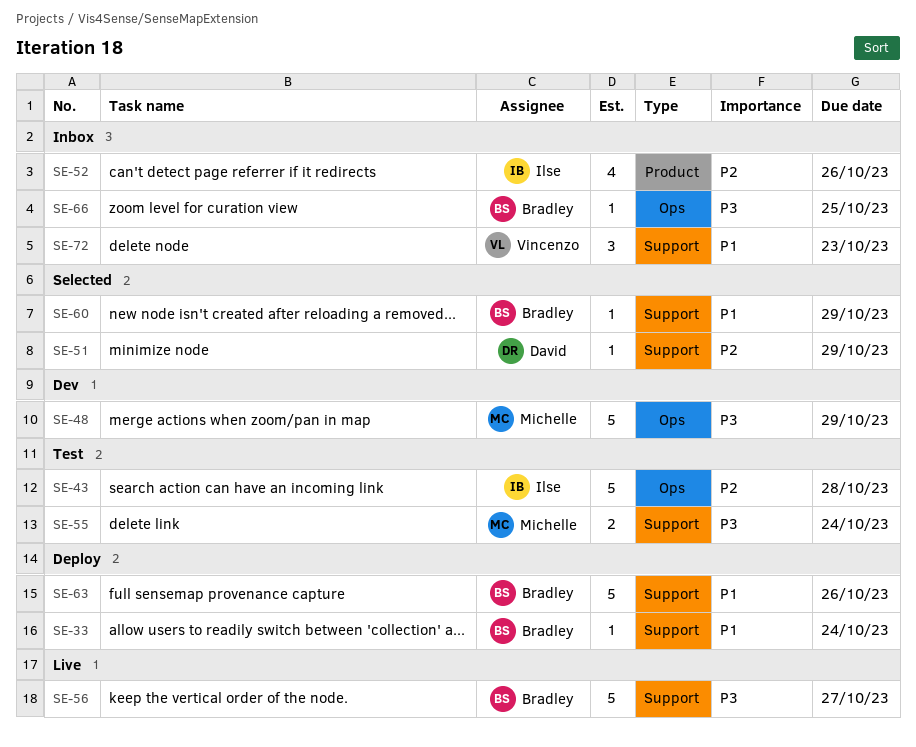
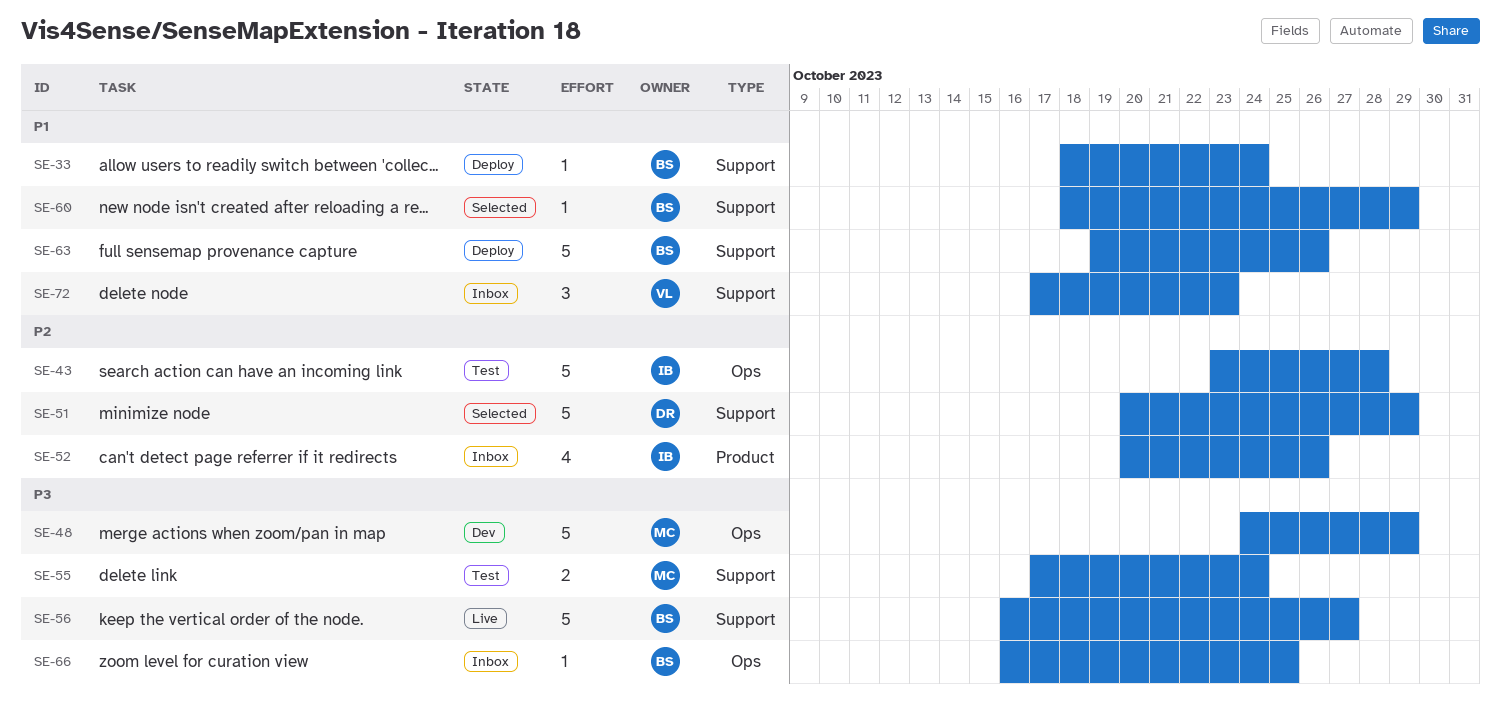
SE-51, estimate: 1 -> 5

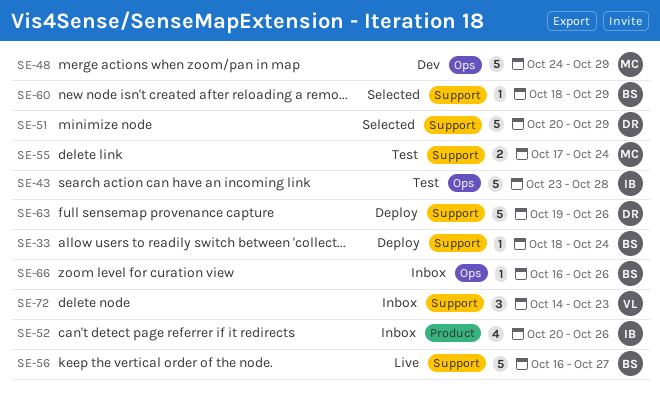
SE-63, owner: BS -> DR
SE-66, due: Oct 25 -> Oct 26
SE-72, start: Oct 17 -> Oct 14

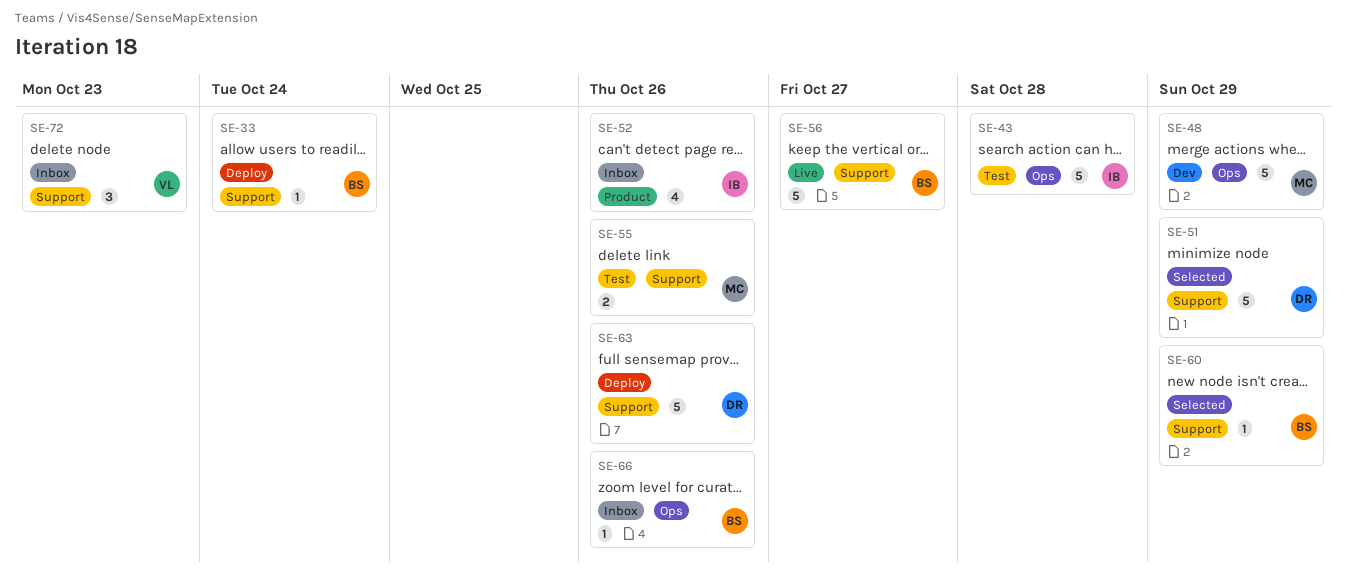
SE-55, due: Oct 24 -> Oct 26

